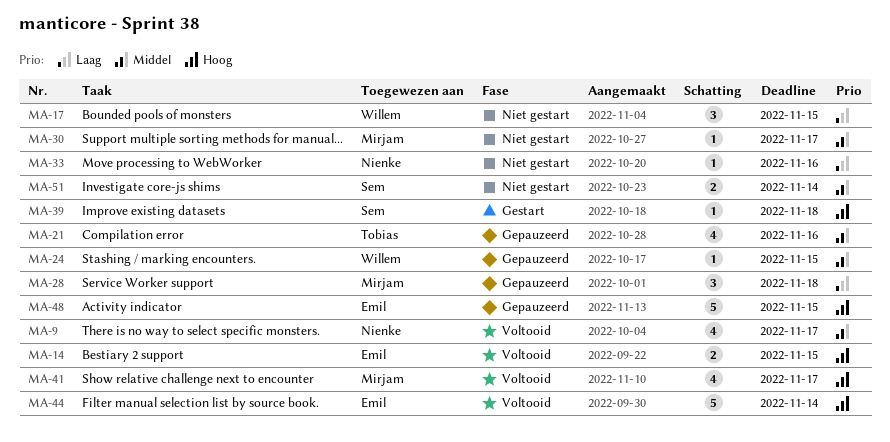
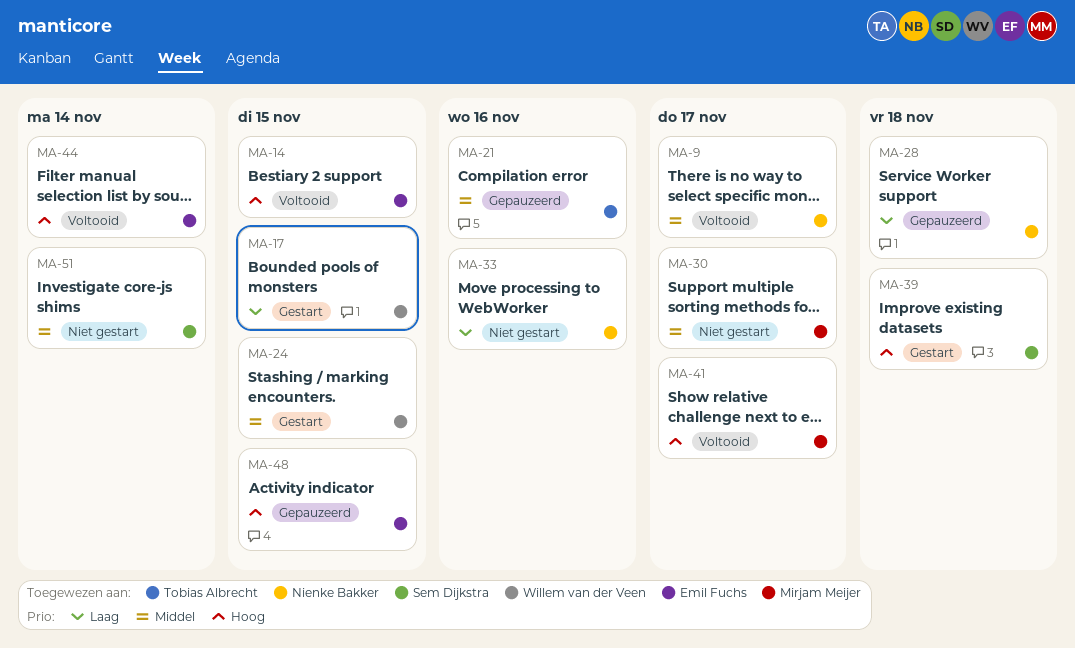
MA-17, status: Niet gestart -> Gestart
MA-24, status: Gepauzeerd -> Gestart
MA-28, owner: Mirjam Meijer -> Nienke Bakker

